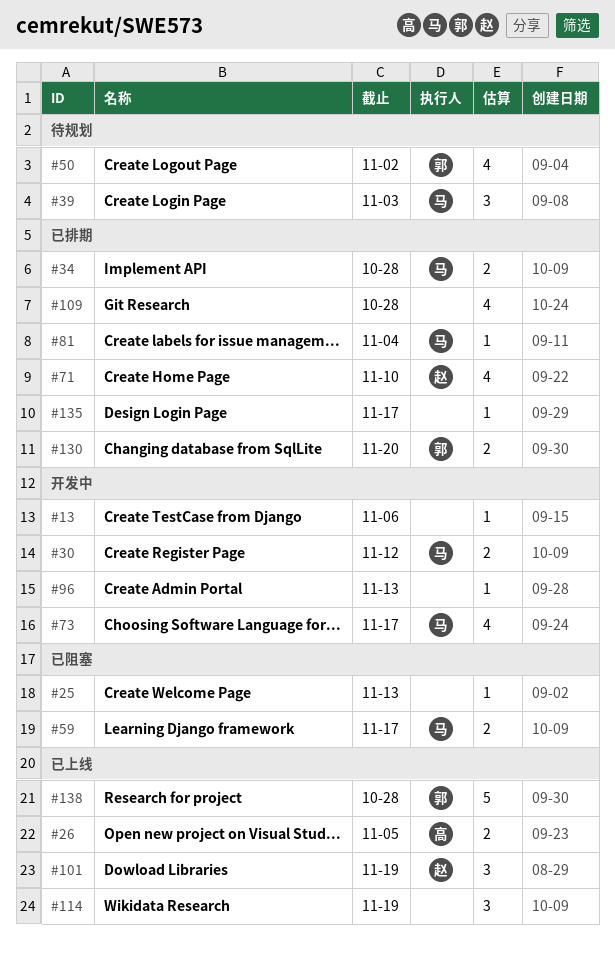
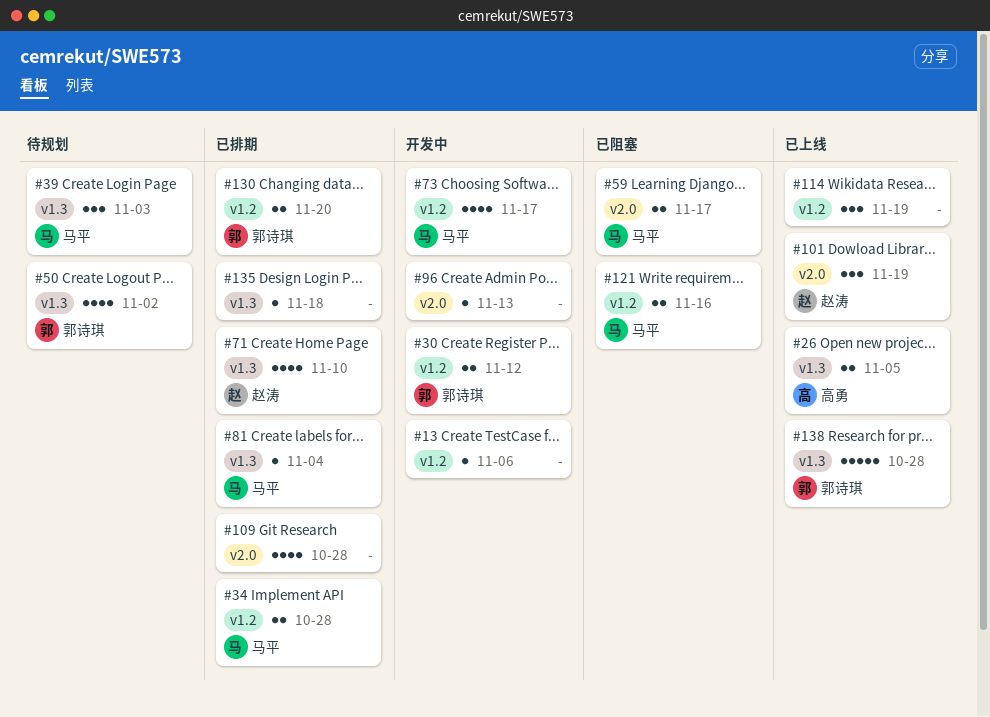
#25: present -> none
#30, owner: 马平 -> 郭诗琪
#121: none -> present
#135, due: Nov 17 -> Nov 18

